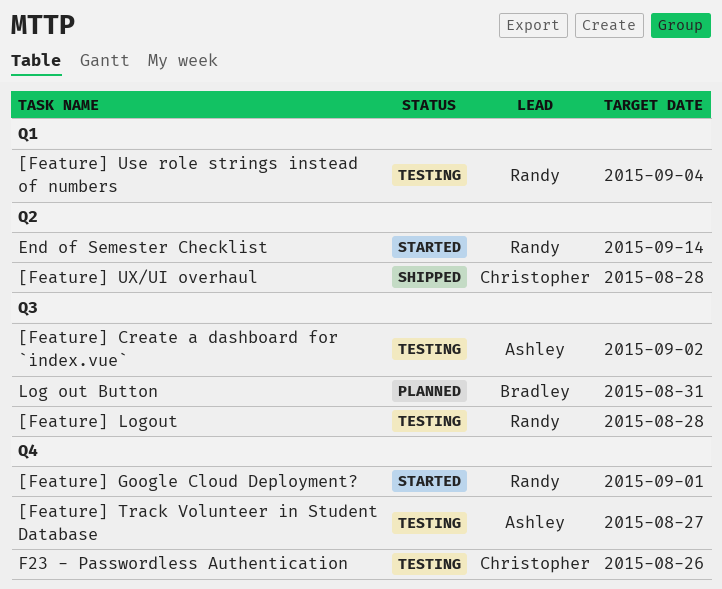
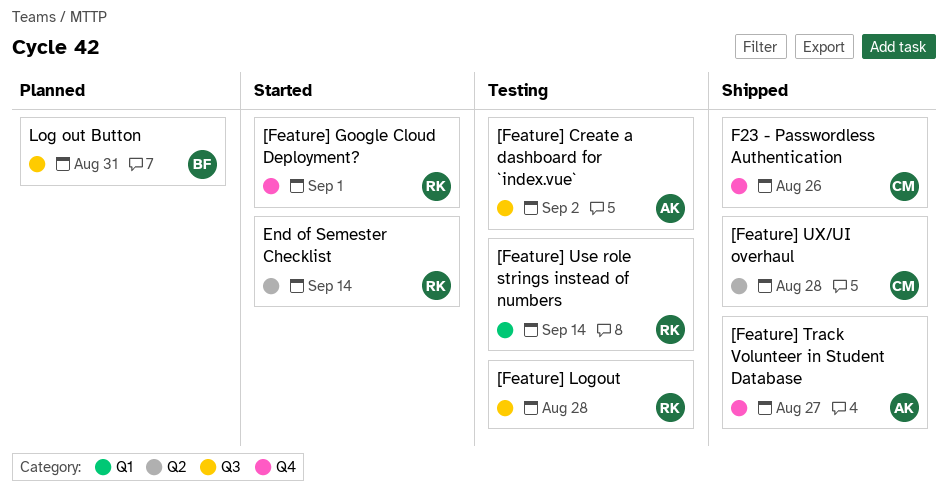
[Feature] Track Volunteer in Student Database, status: Testing -> Shipped
[Feature] Use role strings instead of numbers, due: Sep 4 -> Sep 14
F23 - Passwordless Authentication, status: Testing -> Shipped

